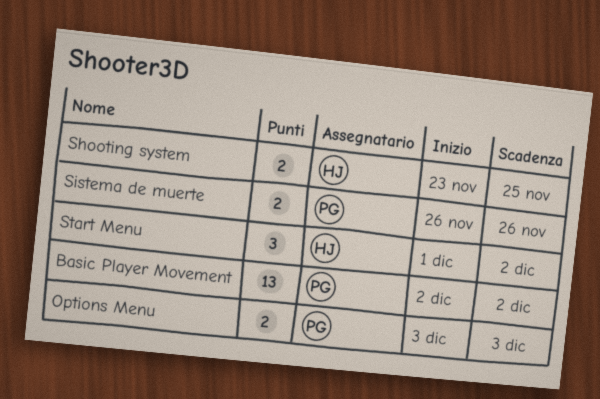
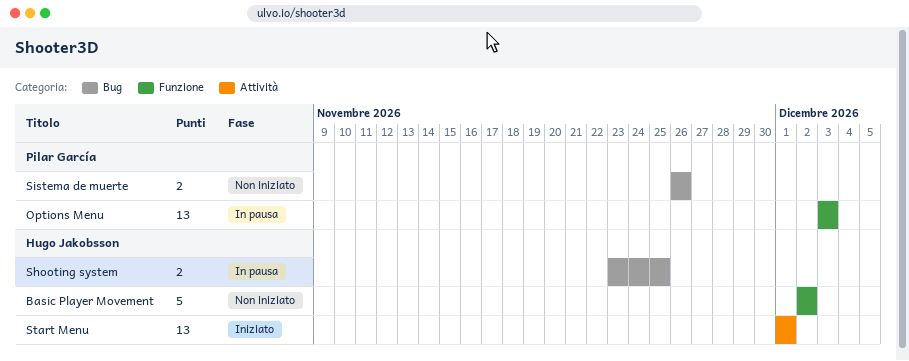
Basic Player Movement, owner: Pilar García -> Hugo Jakobsson
Basic Player Movement, estimate: 13 -> 5
Options Menu, estimate: 2 -> 13
Start Menu, estimate: 3 -> 13
Start Menu, due: Dec 2 -> Dec 1

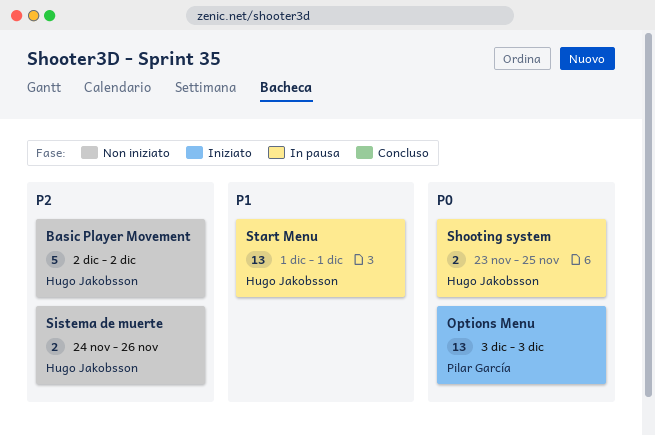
Options Menu, status: In pausa -> Iniziato
Sistema de muerte, owner: Pilar García -> Hugo Jakobsson
Sistema de muerte, start: Nov 26 -> Nov 24
Start Menu, status: Iniziato -> In pausa

